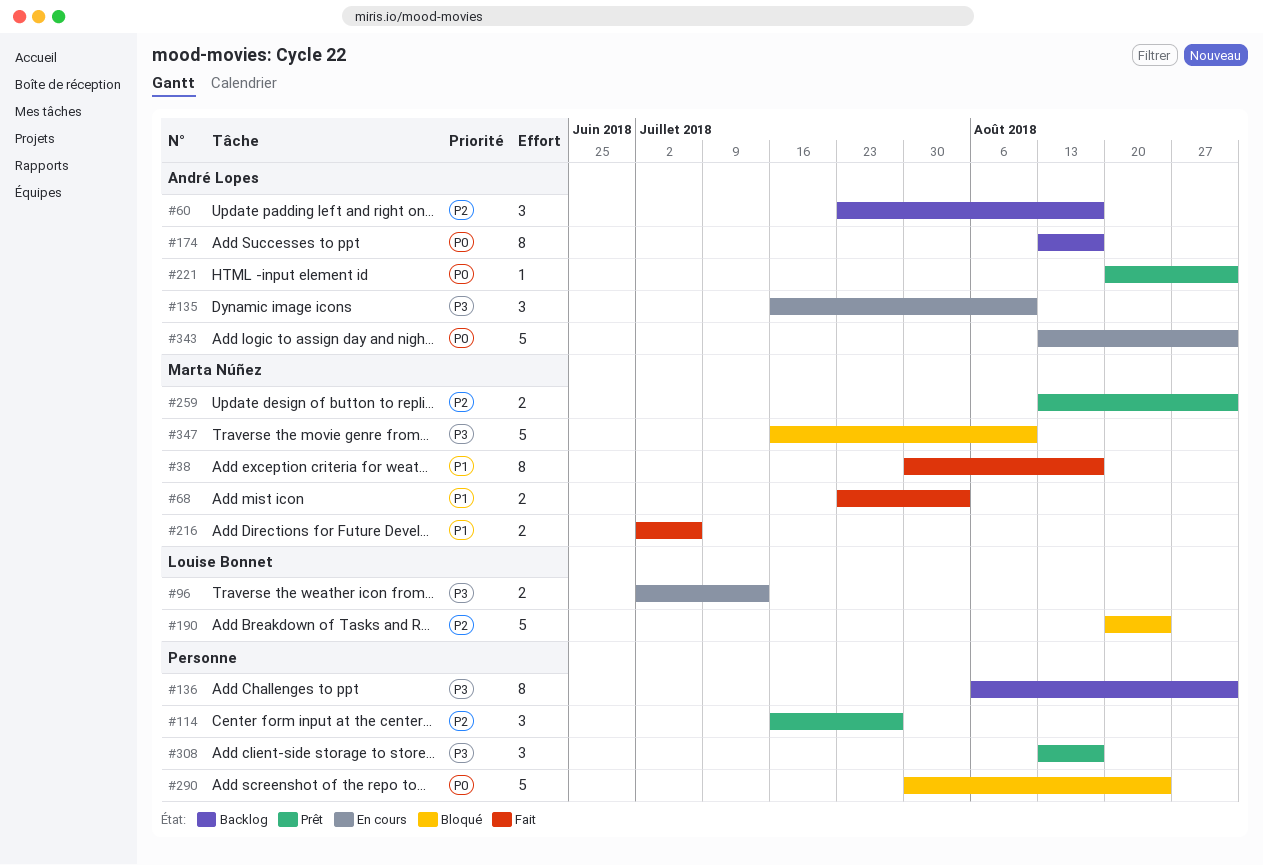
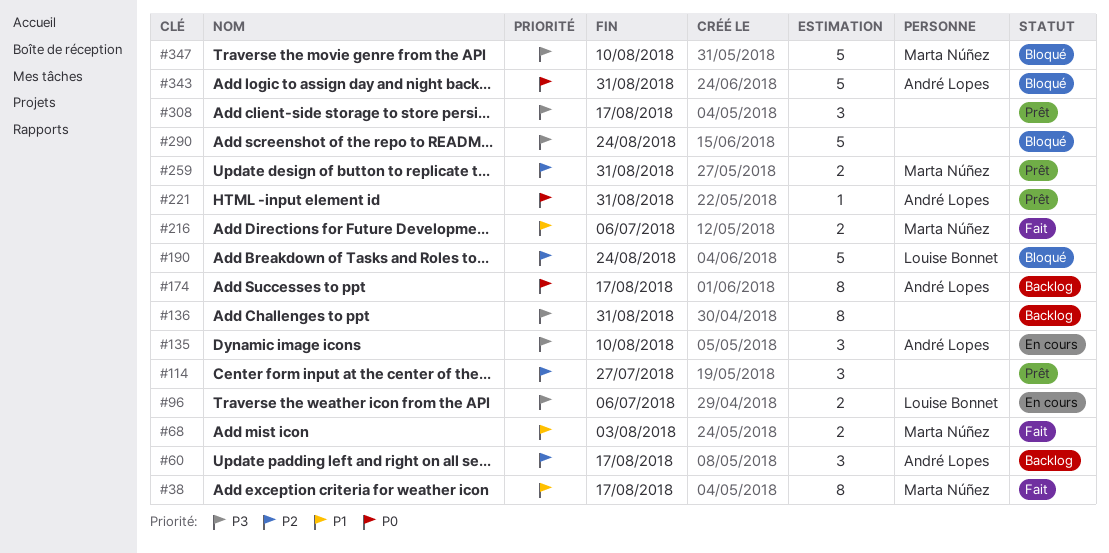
#96, due: Jul 13 -> Jul 6
#290, priority: P0 -> P3
#343, status: En cours -> Bloqué

